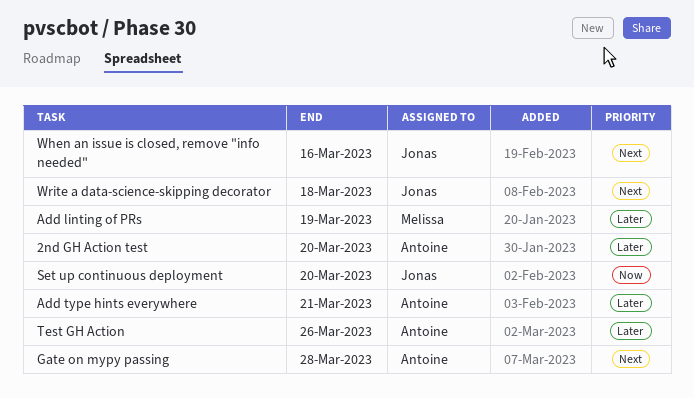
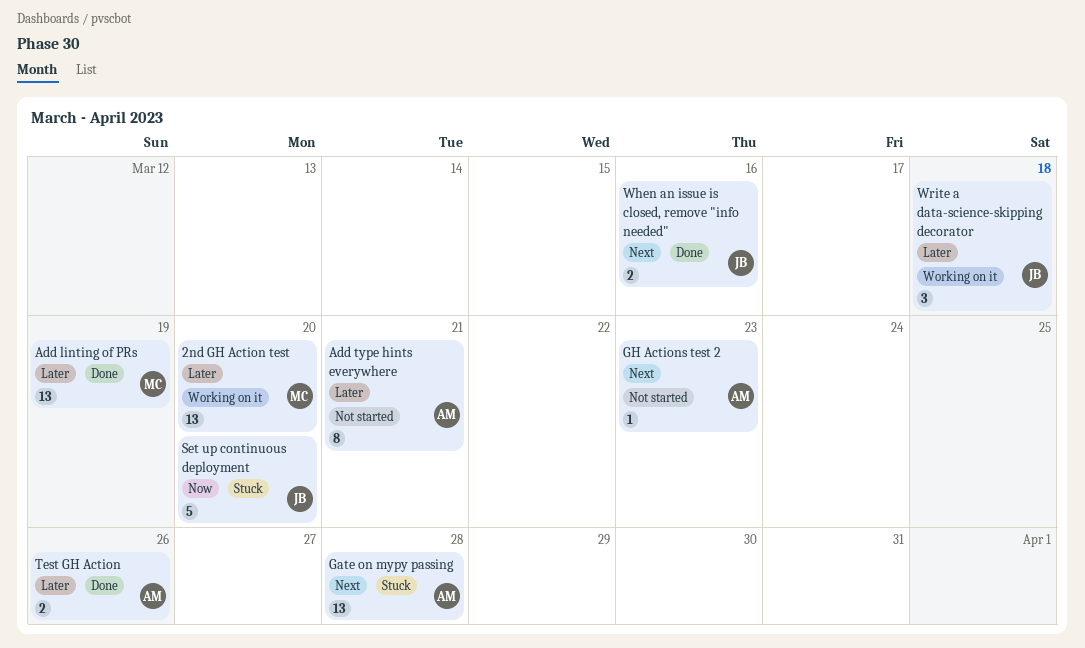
2nd GH Action test, owner: Antoine -> Melissa
GH Actions test 2: none -> present
Write a data-science-skipping decorator, priority: Next -> Later

